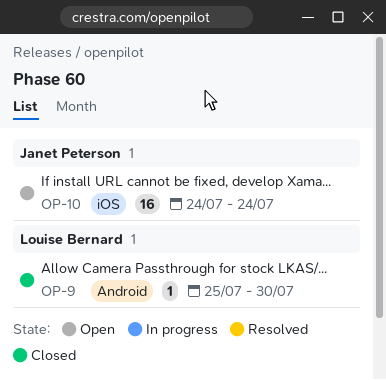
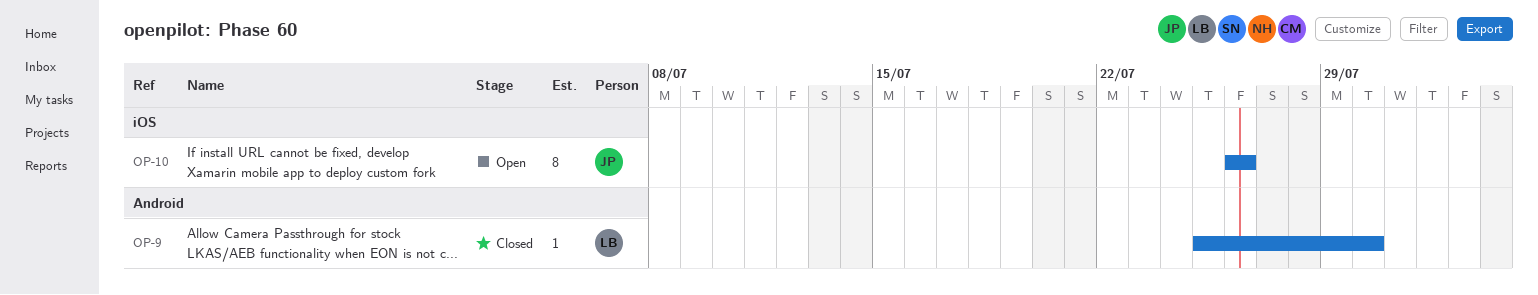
OP-10, estimate: 16 -> 8
OP-10, start: Jul 24 -> Jul 26
OP-10, due: Jul 24 -> Jul 26

